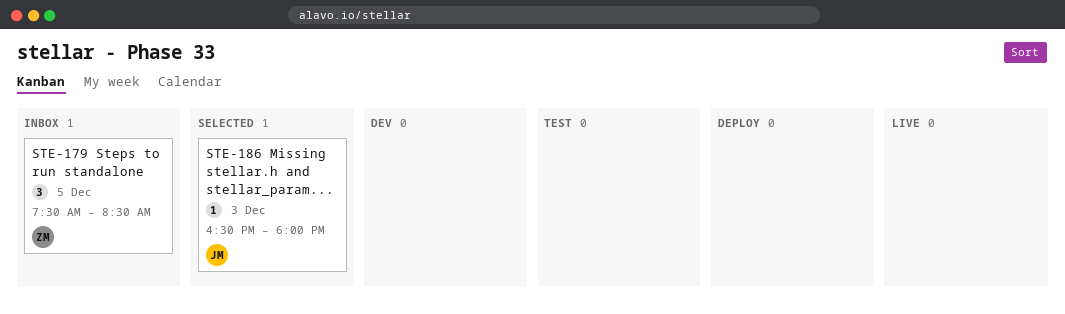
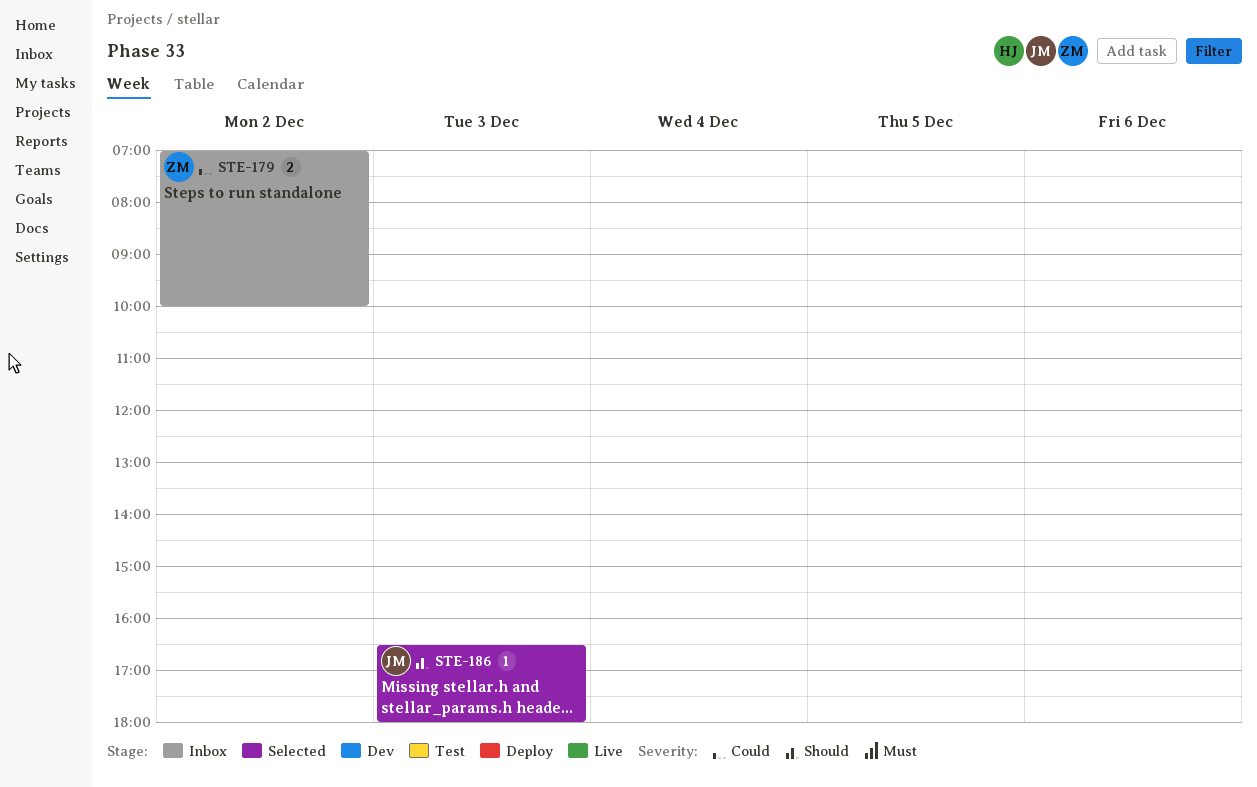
STE-179, estimate: 3 -> 2
STE-179, day: Dec 5 -> Dec 2
STE-179, begins: 07:30 -> 07:00
STE-179, ends: 08:30 -> 10:00

